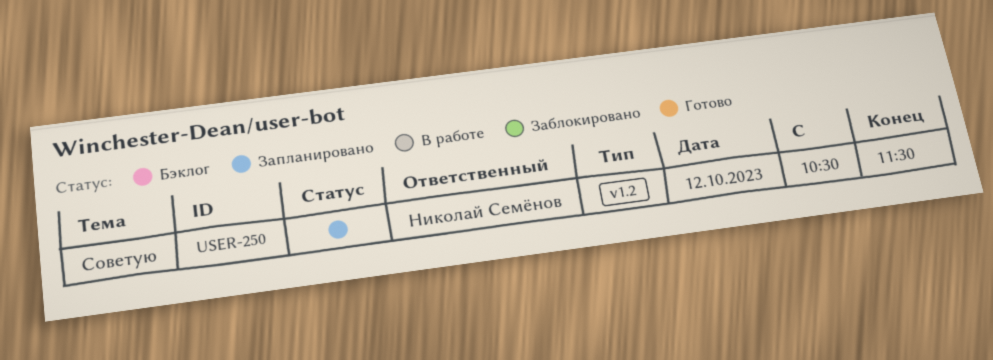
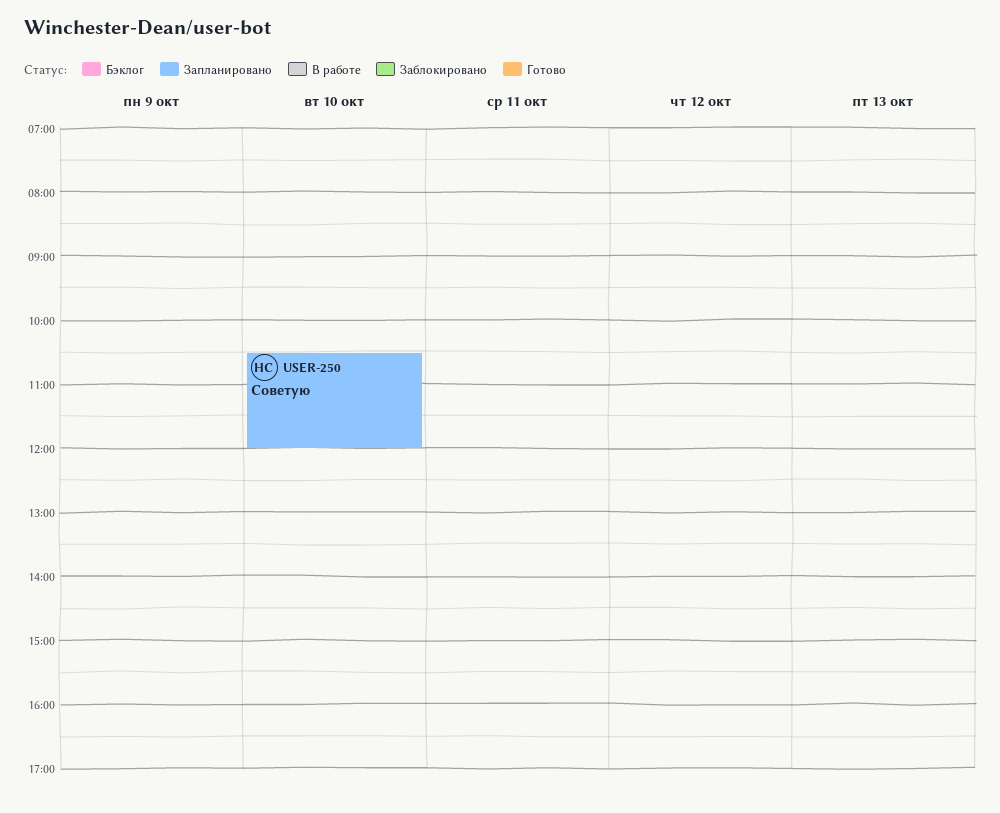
USER-250, day: Oct 12 -> Oct 10
USER-250, ends: 11:30 -> 12:00

